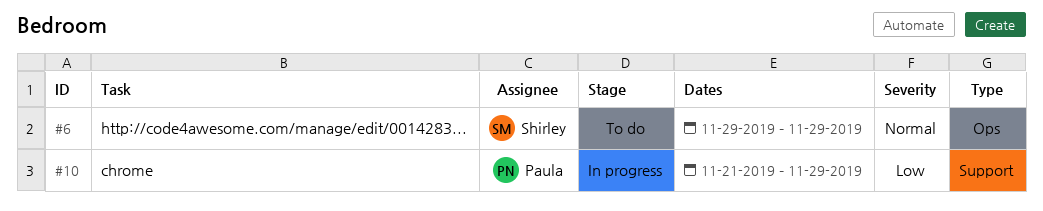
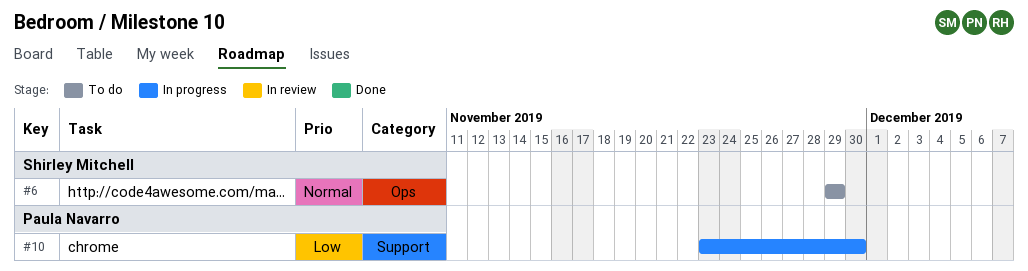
#10, start: Nov 21 -> Nov 23
#10, due: Nov 29 -> Nov 30

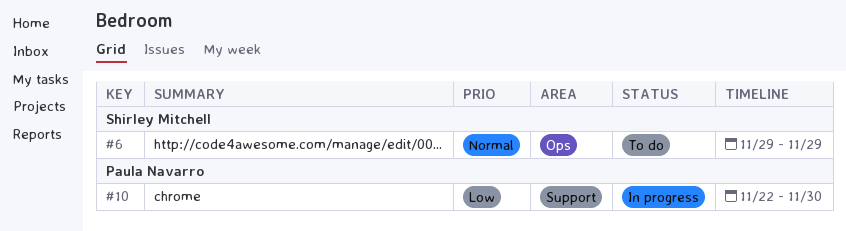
#10, start: Nov 23 -> Nov 22

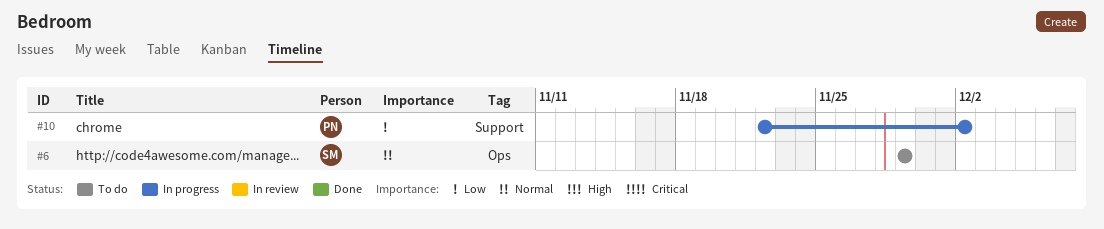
#10, due: Nov 30 -> Dec 2

